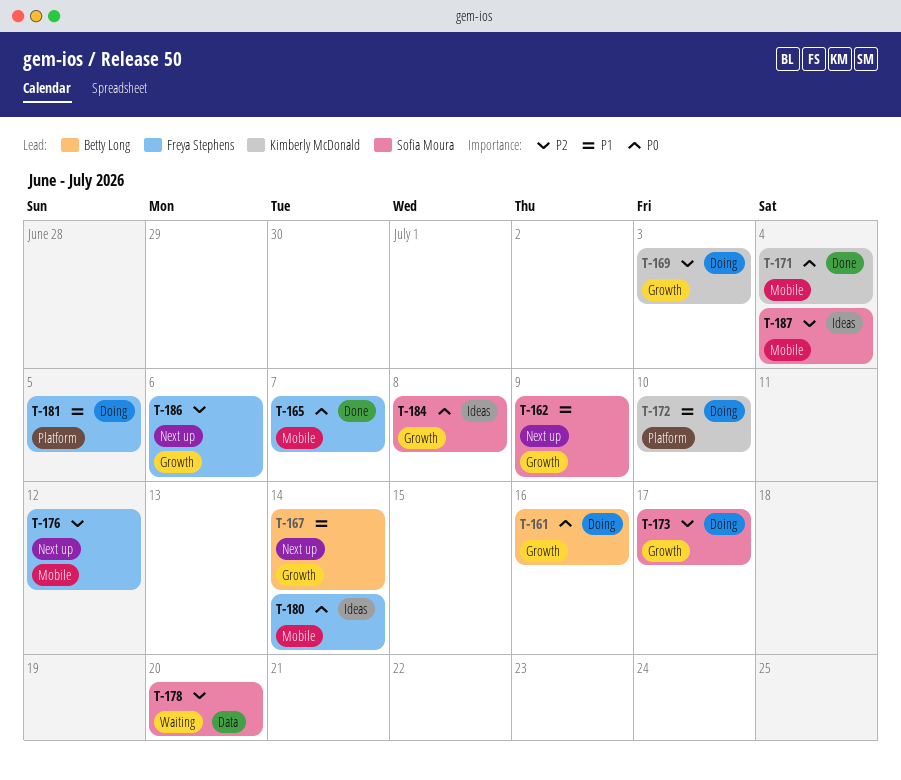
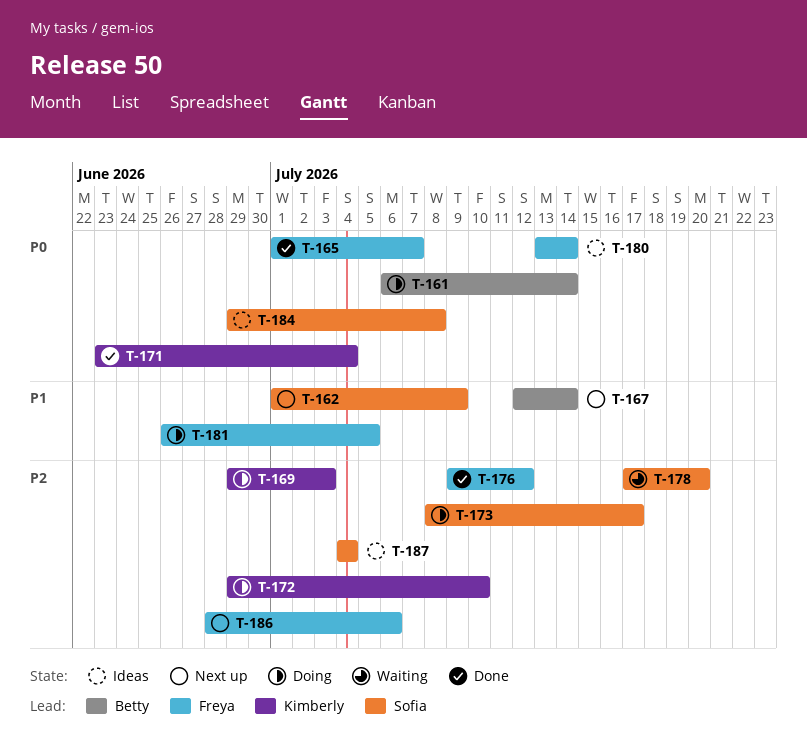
T-161, due: Jul 16 -> Jul 14
T-172, priority: P1 -> P2
T-176, status: Next up -> Done

